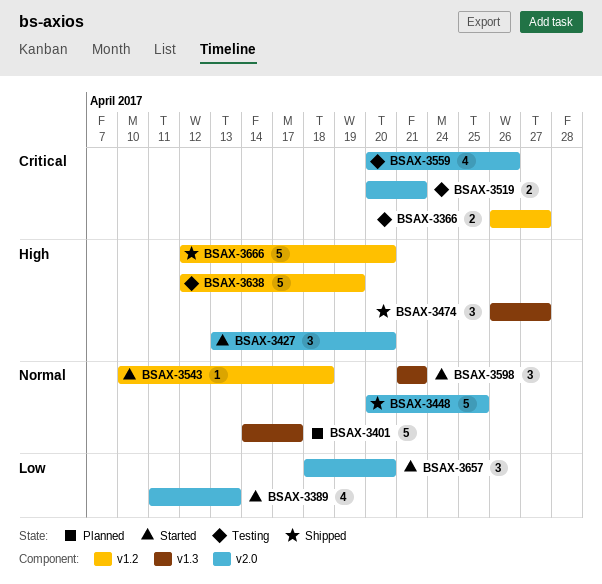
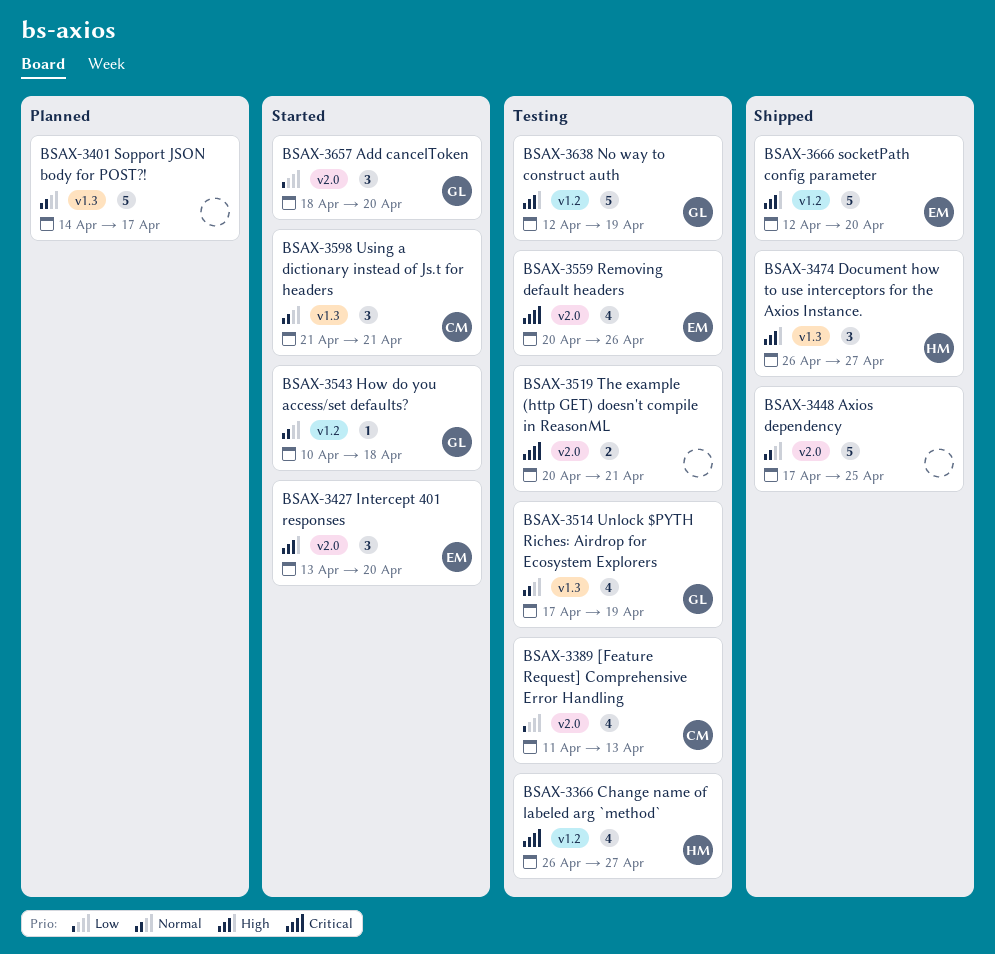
BSAX-3366, estimate: 2 -> 4
BSAX-3389, status: Started -> Testing
BSAX-3448, start: Apr 20 -> Apr 17
BSAX-3514: none -> present

